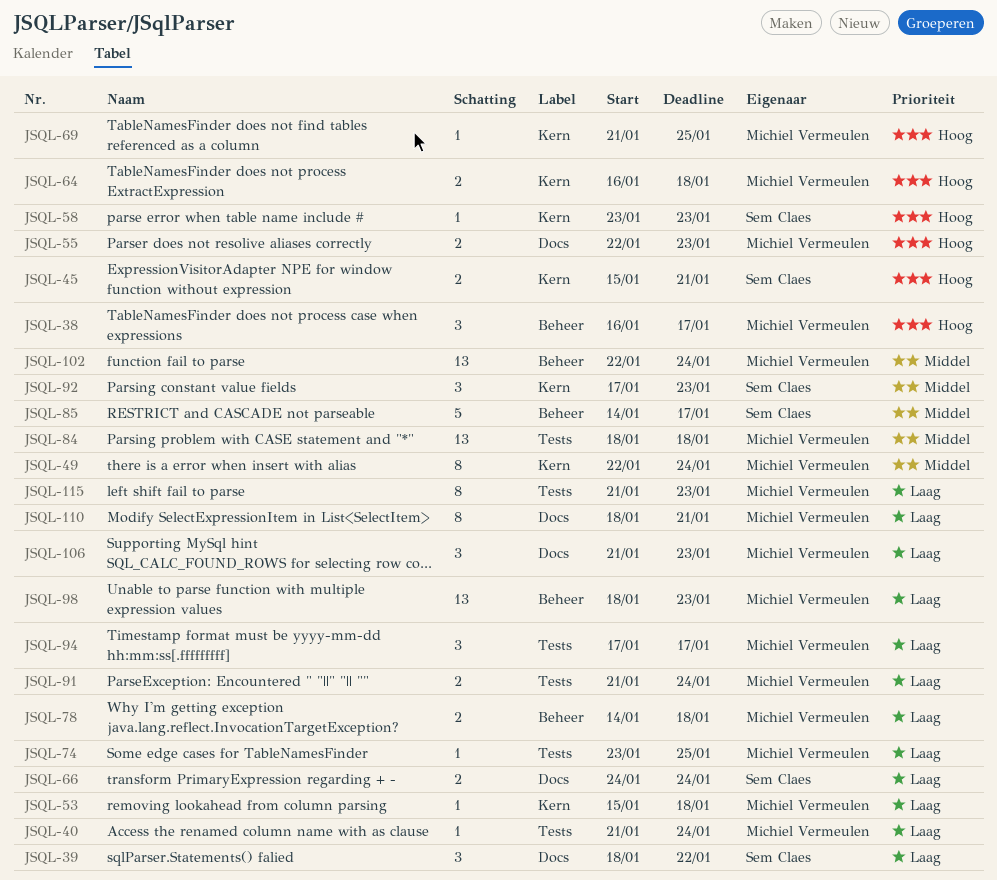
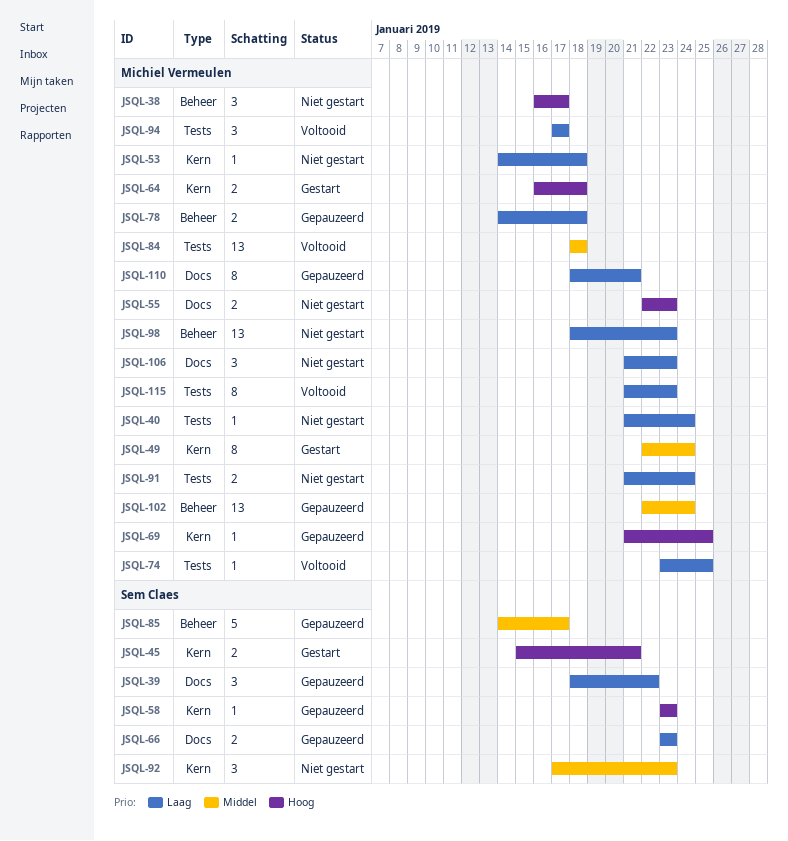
JSQL-53, start: Jan 15 -> Jan 14
JSQL-66, start: Jan 24 -> Jan 23
JSQL-66, due: Jan 24 -> Jan 23

